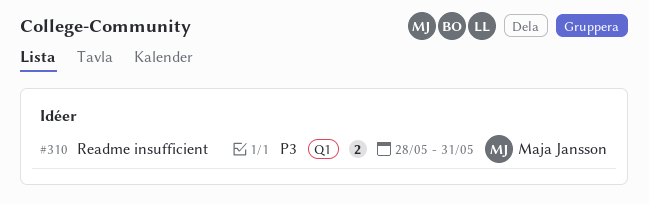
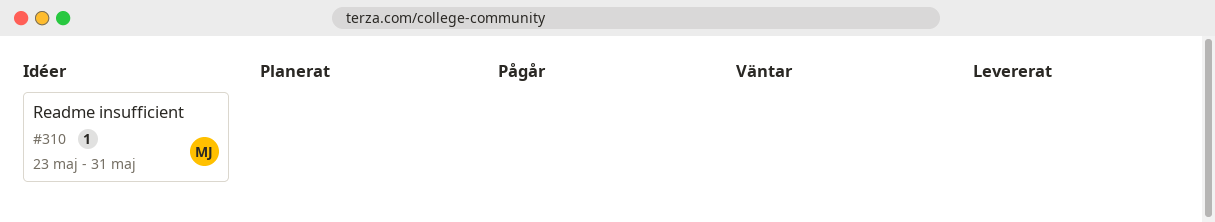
#310, estimate: 2 -> 1
#310, start: May 28 -> May 23

